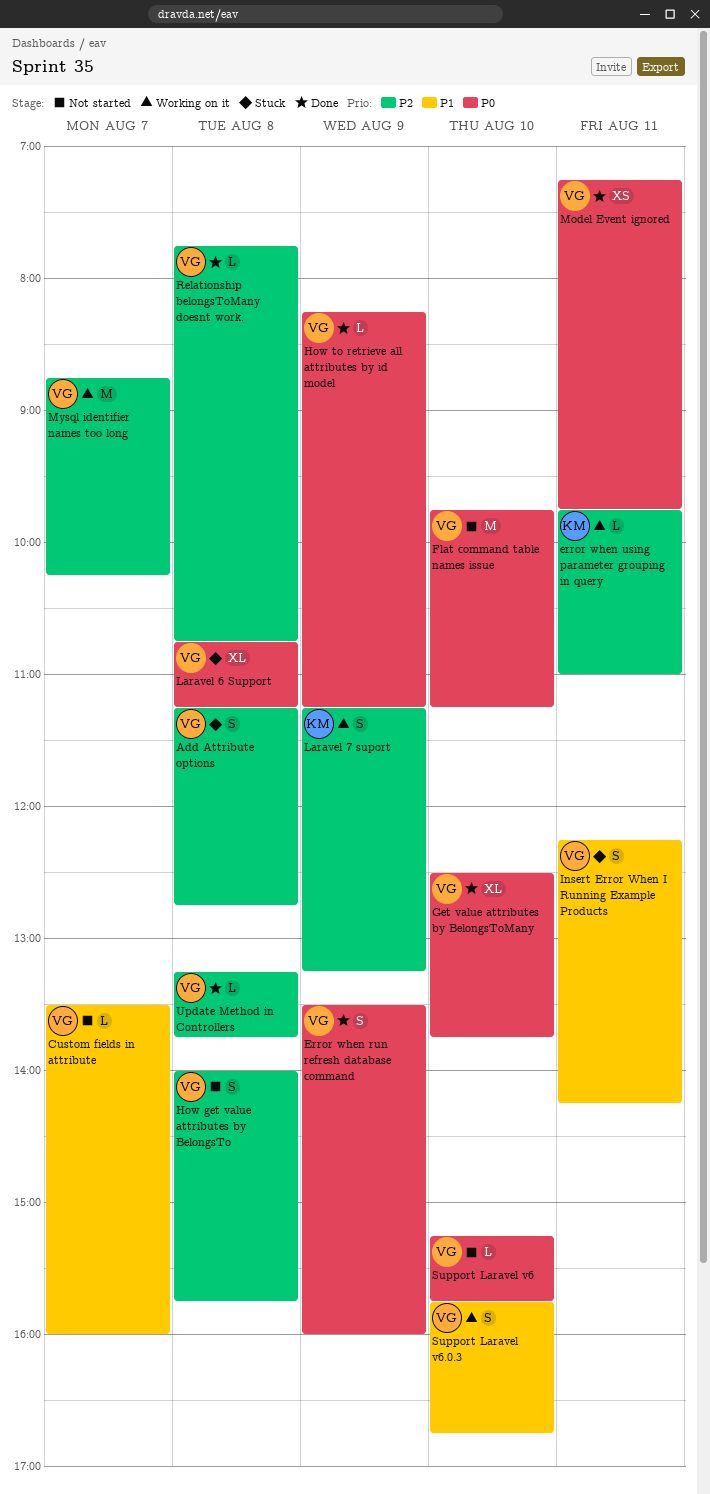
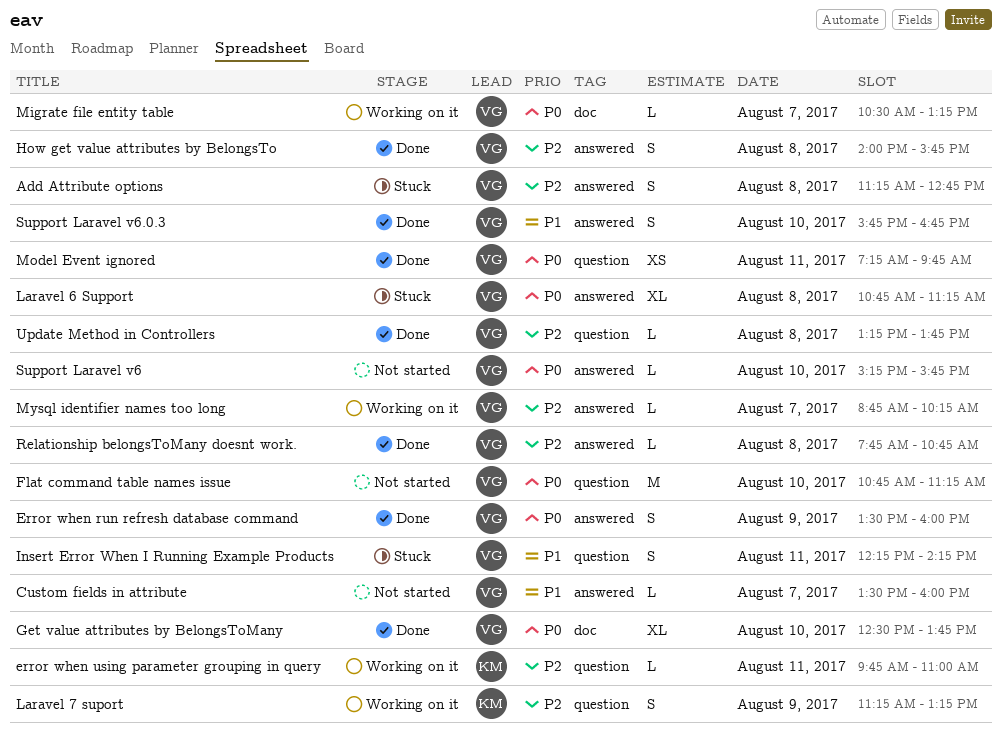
Flat command table names issue, begins: 09:45 -> 10:45
How get value attributes by BelongsTo, status: Not started -> Done
How to retrieve all attributes by id model: present -> none
Migrate file entity table: none -> present
Mysql identifier names too long, estimate: M -> L
Support Laravel v6.0.3, status: Working on it -> Done

